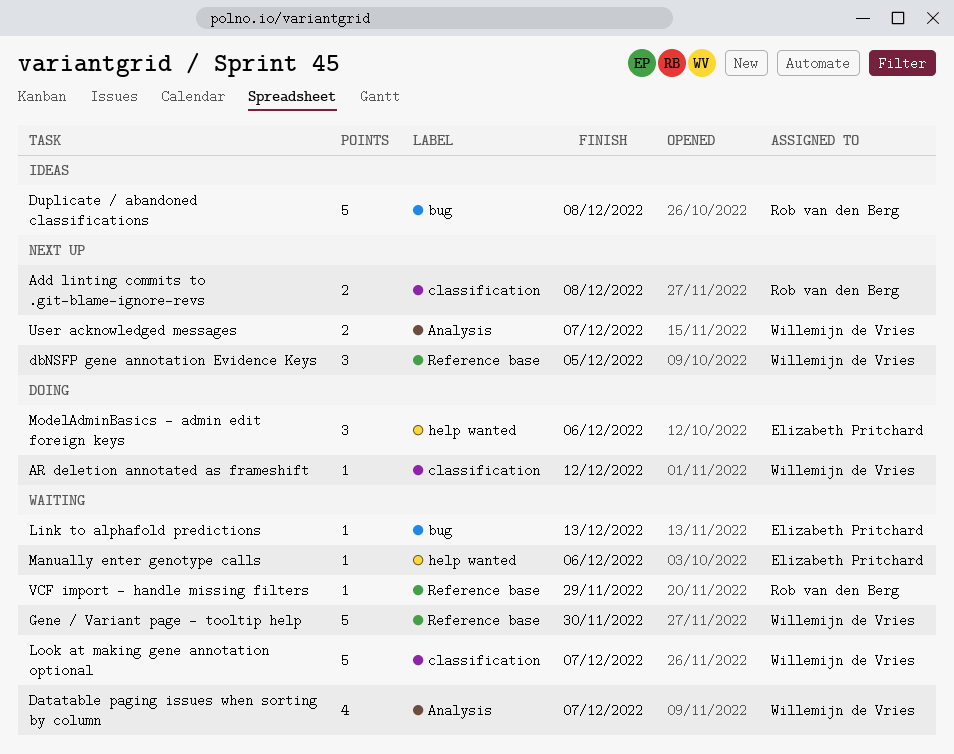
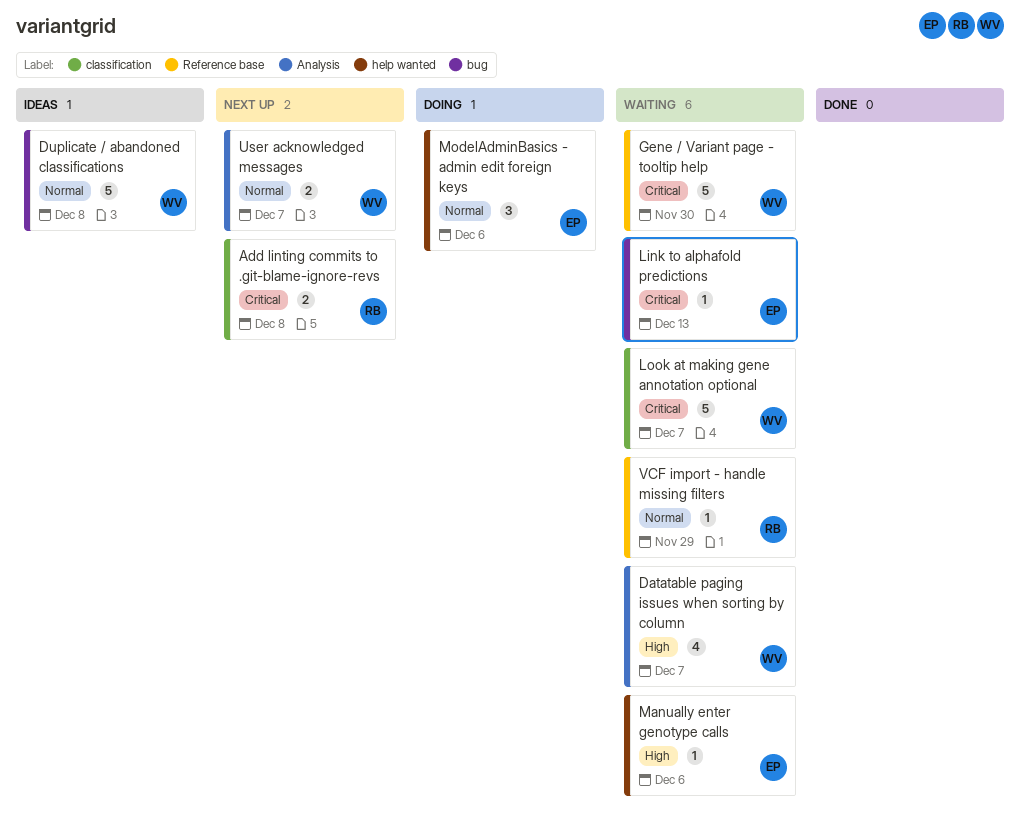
AR deletion annotated as frameshift: present -> none
dbNSFP gene annotation Evidence Keys: present -> none
Duplicate / abandoned classifications, owner: Rob van den Berg -> Willemijn de Vries

